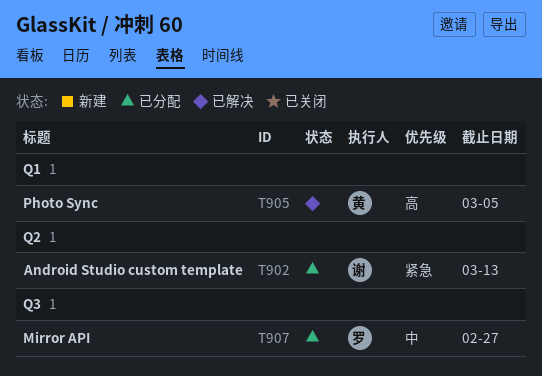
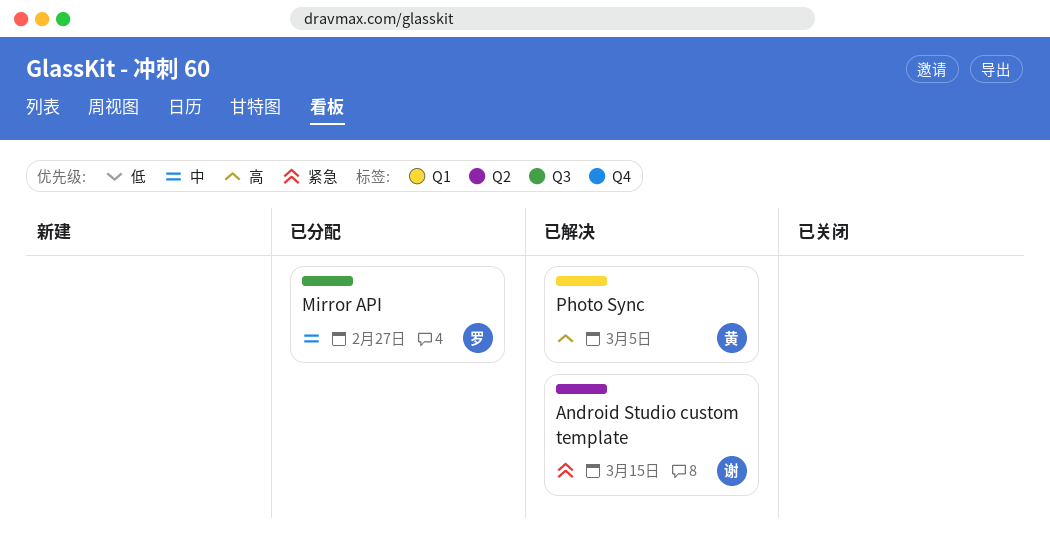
Android Studio custom template, status: 已分配 -> 已解决
Android Studio custom template, due: Mar 13 -> Mar 15

